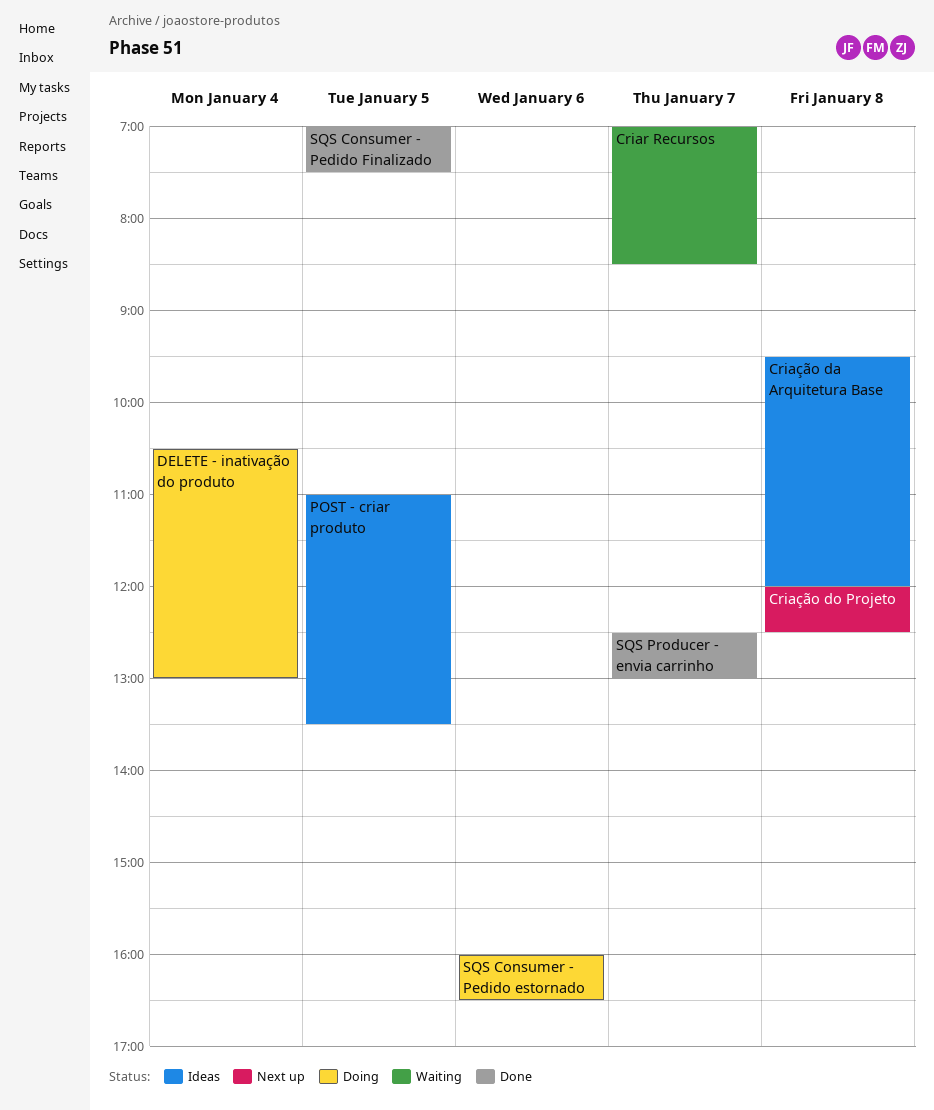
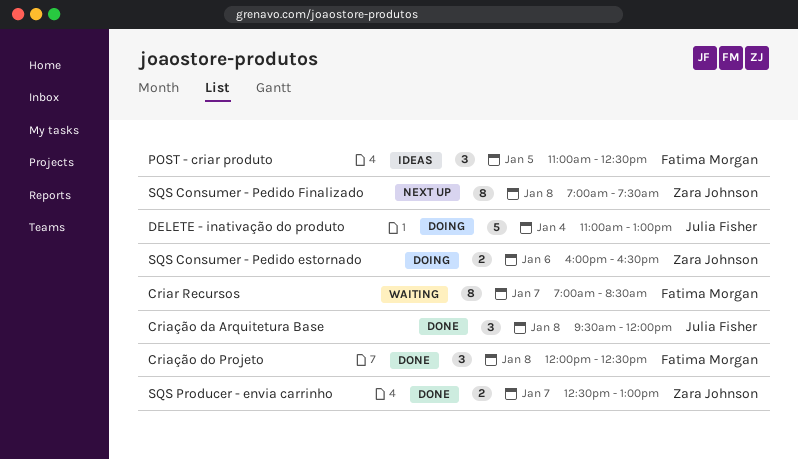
Criação da Arquitetura Base, status: Ideas -> Done
Criação do Projeto, status: Next up -> Done
DELETE - inativação do produto, begins: 10:30 -> 11:00
POST - criar produto, ends: 13:30 -> 12:30
SQS Consumer - Pedido Finalizado, status: Done -> Next up
SQS Consumer - Pedido Finalizado, day: Jan 5 -> Jan 8

